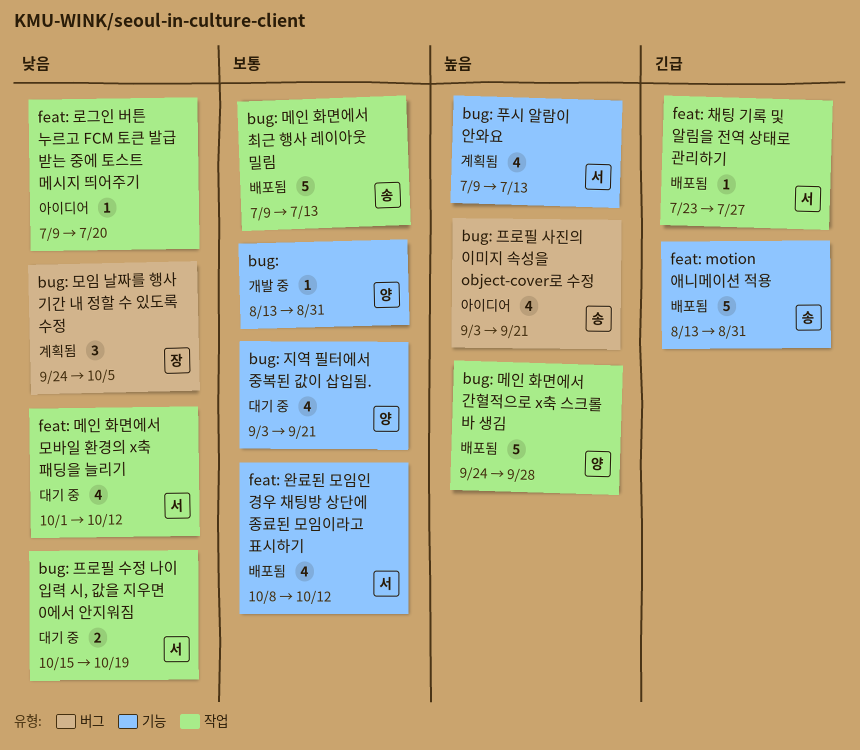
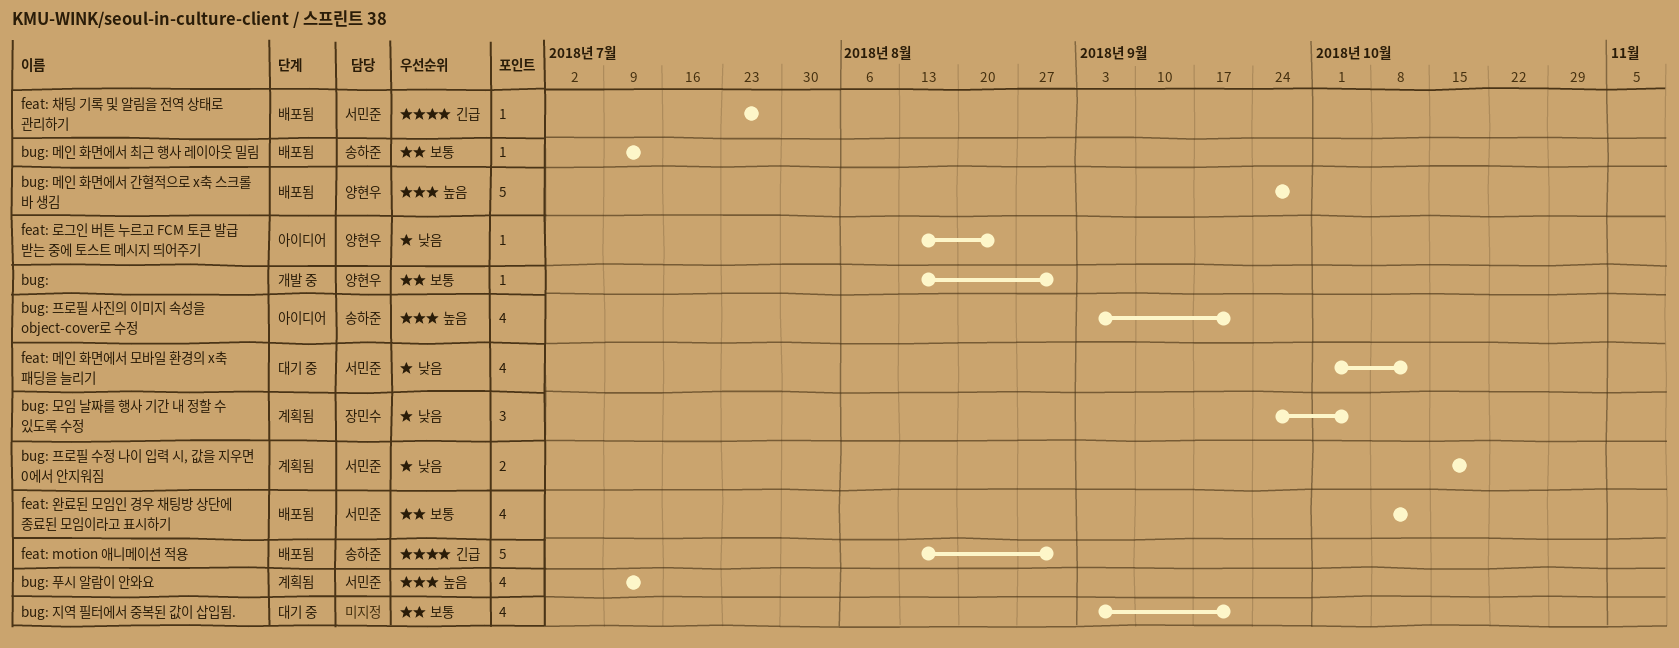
bug: 메인 화면에서 최근 행사 레이아웃 밀림, estimate: 5 -> 1
bug: 지역 필터에서 중복된 값이 삽입됨., owner: 양현우 -> none
bug: 프로필 수정 나이 입력 시, 값을 지우면 0에서 안지워짐, status: 대기 중 -> 계획됨
feat: 로그인 버튼 누르고 FCM 토큰 발급 받는 중에 토스트 메시지 띄어주기, owner: none -> 양현우
feat: 로그인 버튼 누르고 FCM 토큰 발급 받는 중에 토스트 메시지 띄어주기, start: Jul 9 -> Aug 13
feat: 로그인 버튼 누르고 FCM 토큰 발급 받는 중에 토스트 메시지 띄어주기, due: Jul 20 -> Aug 24

